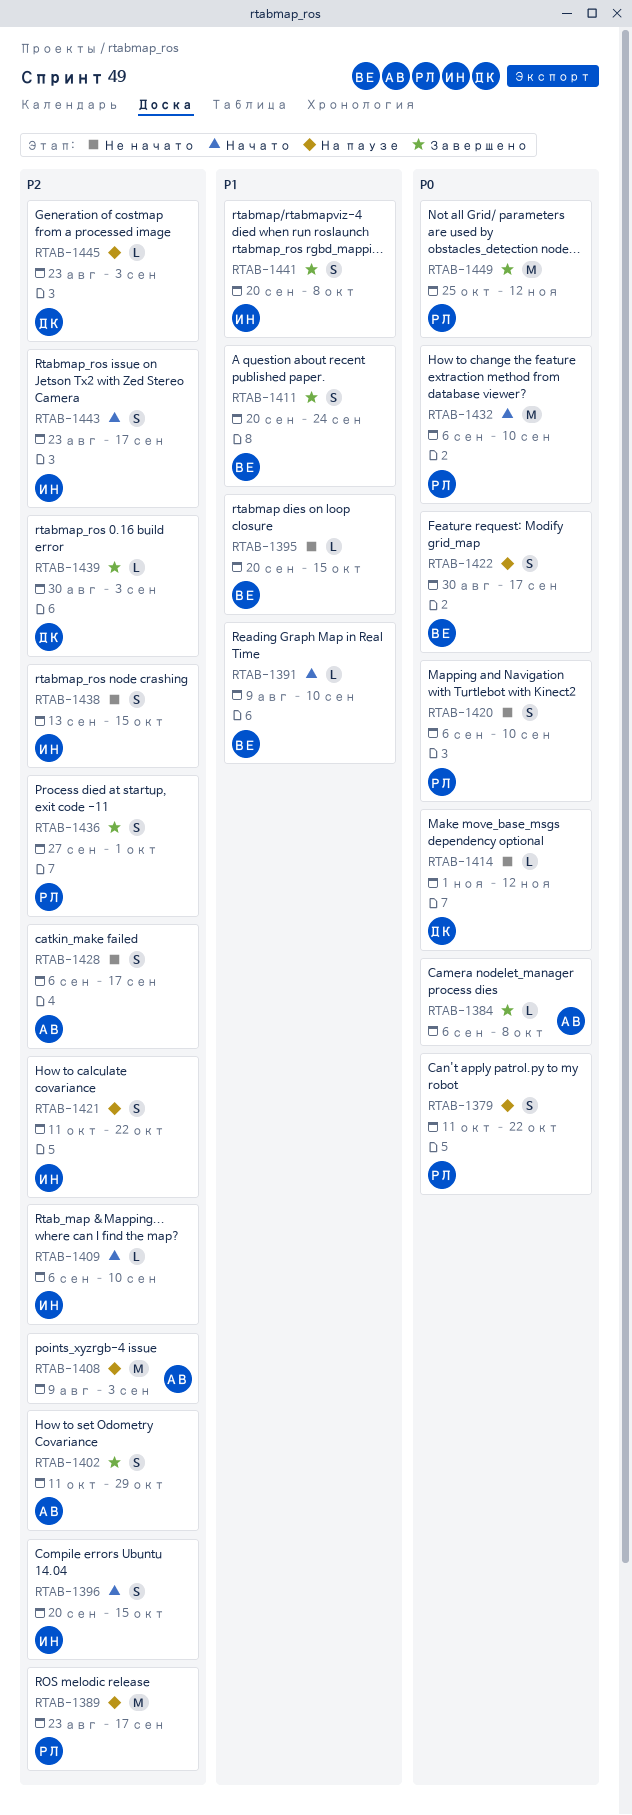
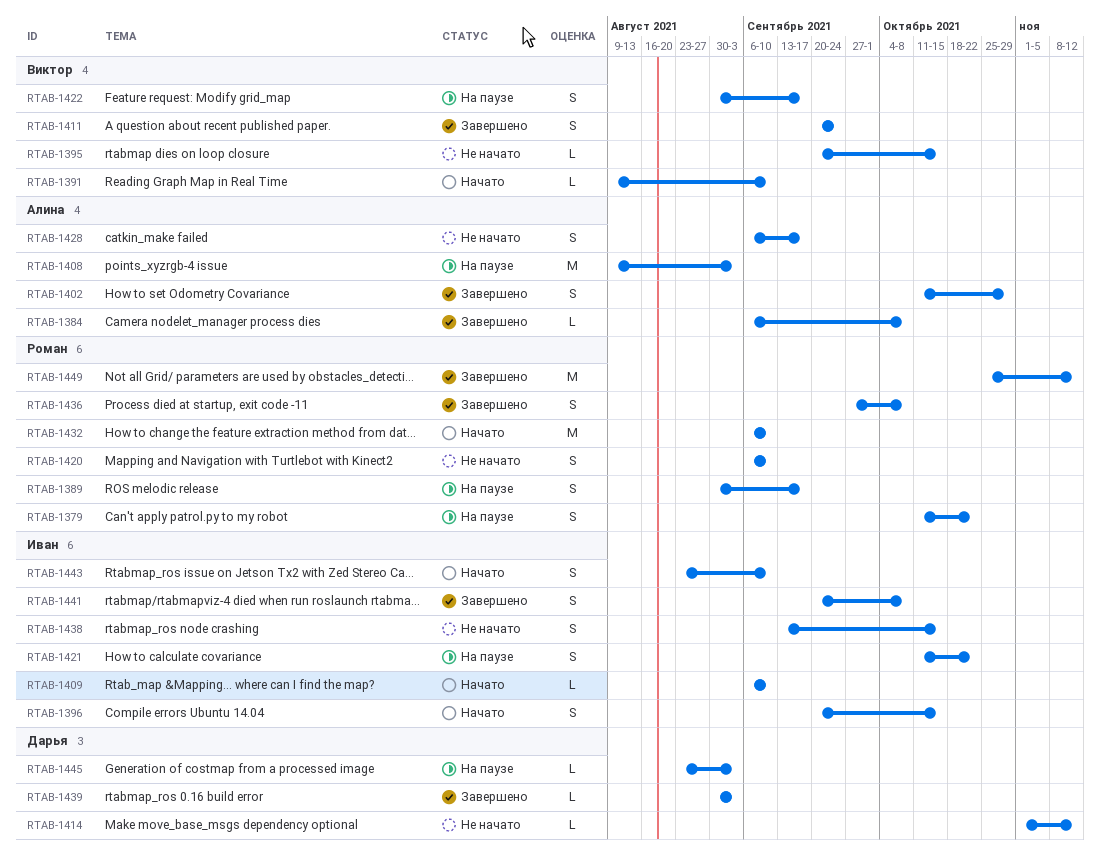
RTAB-1389, estimate: M -> S
RTAB-1389, start: Aug 23 -> Aug 30
RTAB-1436, due: Oct 1 -> Oct 8
RTAB-1443, due: Sep 17 -> Sep 10

